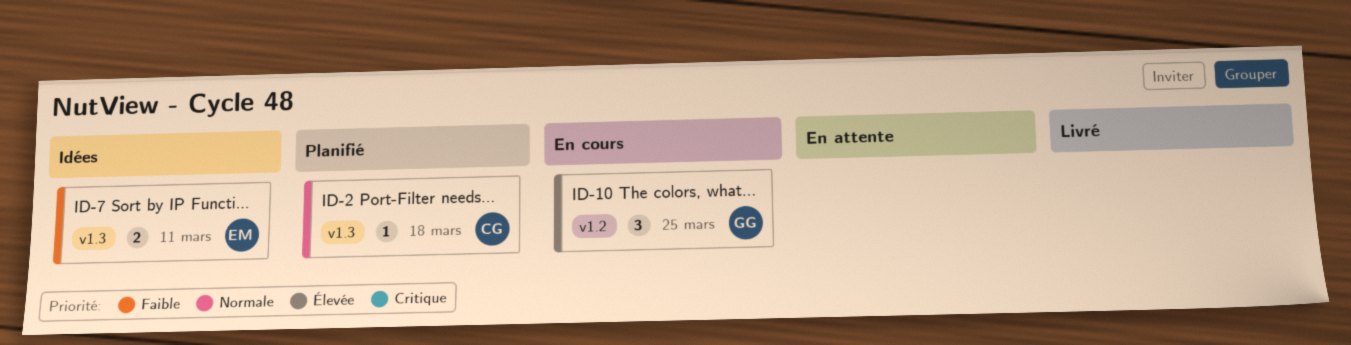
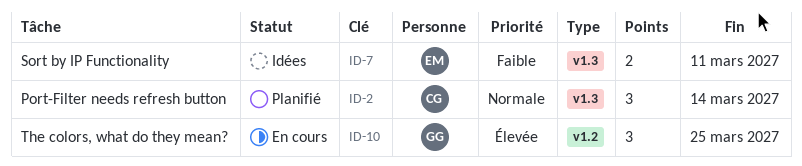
ID-2, estimate: 1 -> 3
ID-2, due: Mar 18 -> Mar 14

